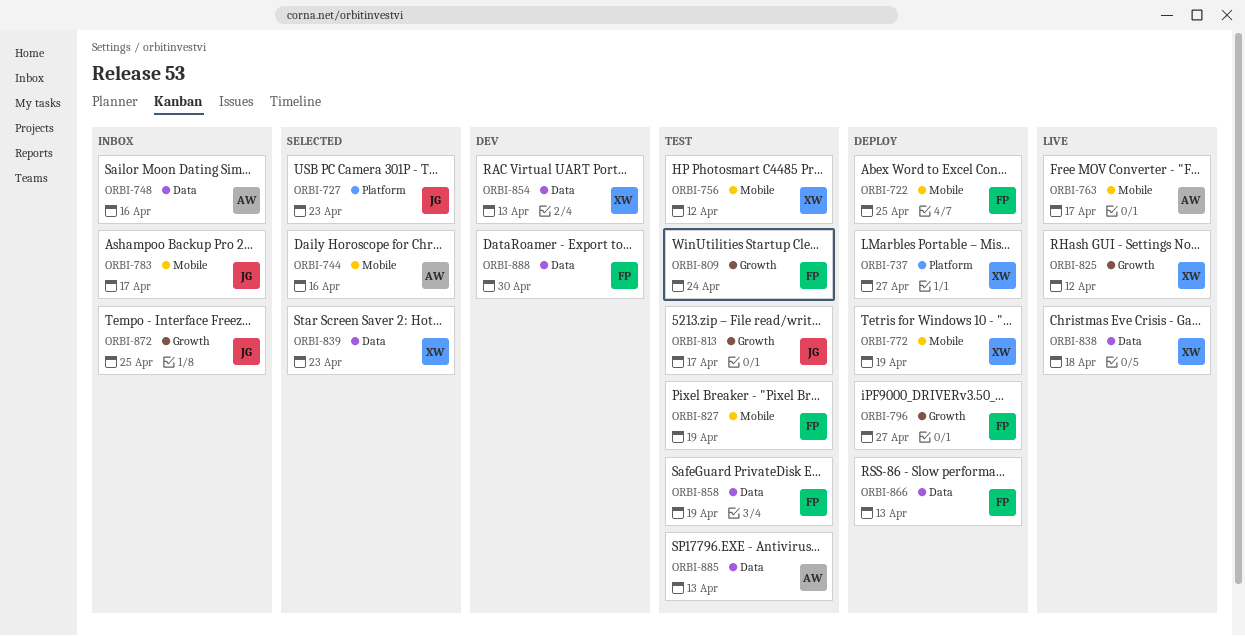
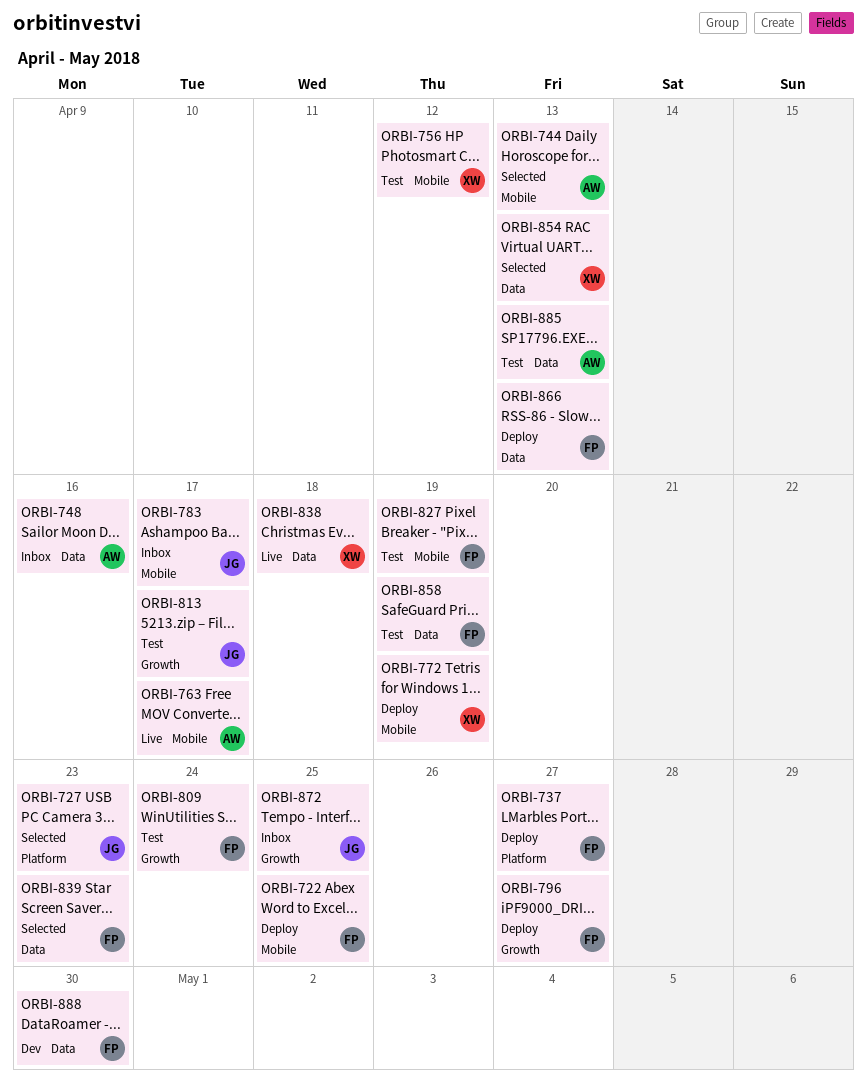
ORBI-737, owner: XW -> FP
ORBI-744, due: Apr 16 -> Apr 13
ORBI-825: present -> none
ORBI-839, owner: XW -> FP
ORBI-854, status: Dev -> Selected

